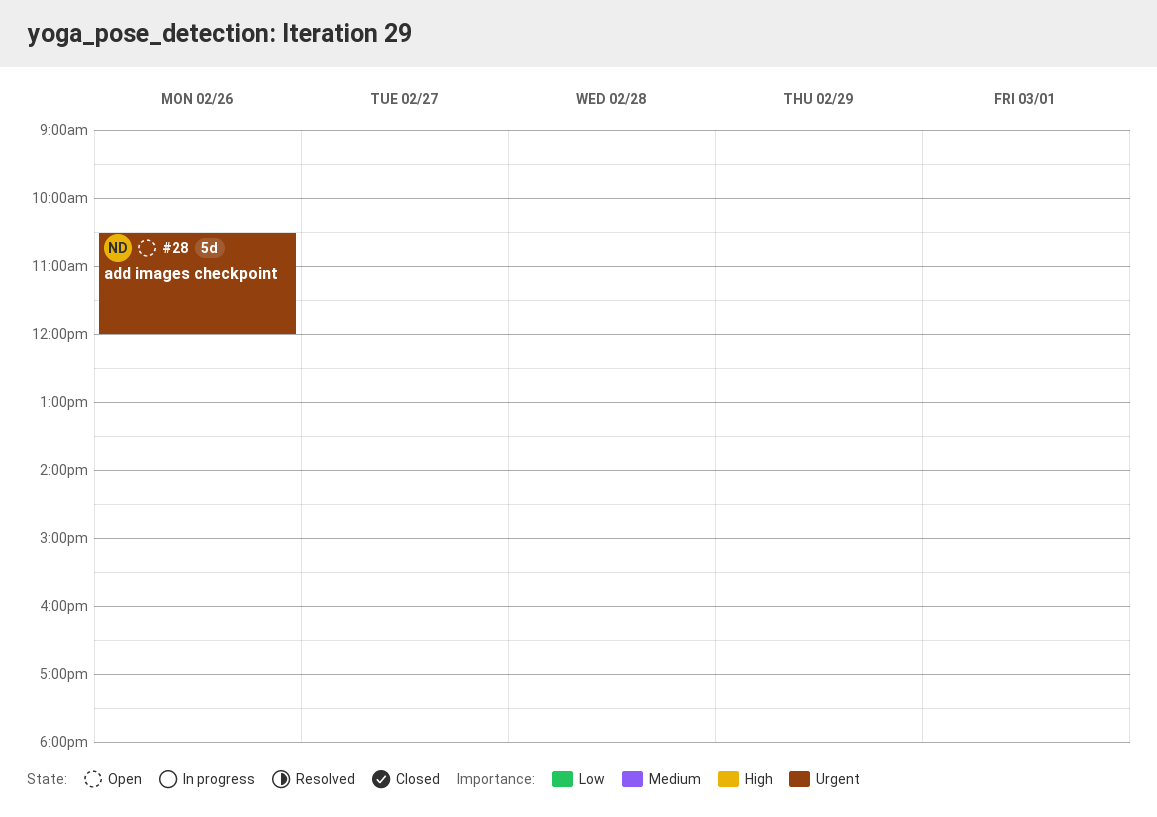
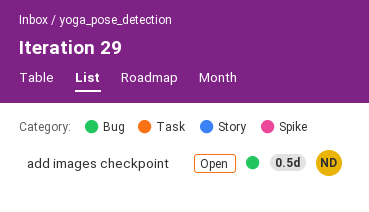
add images checkpoint, estimate: 5d -> 0.5d

